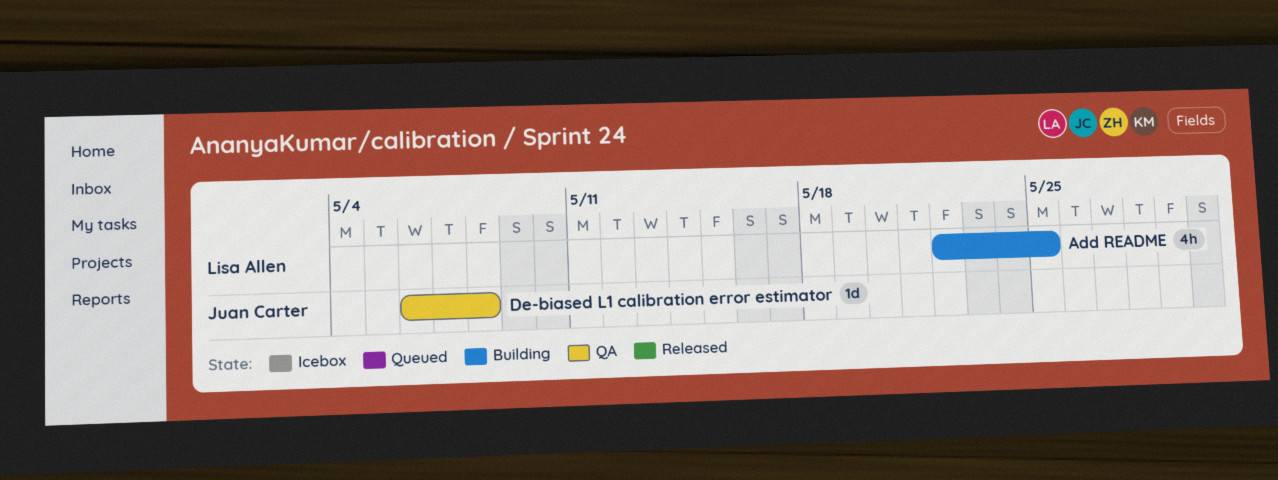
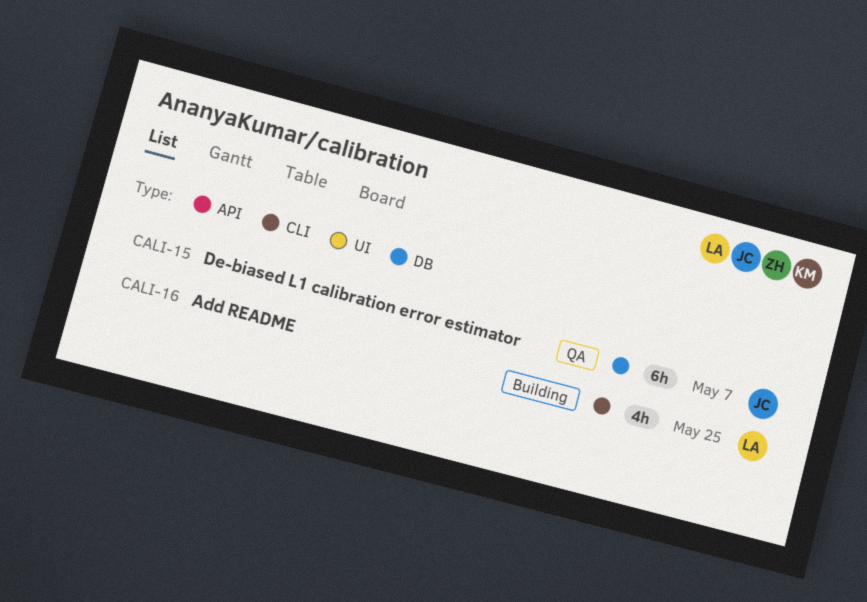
De-biased L1 calibration error estimator, estimate: 1d -> 6h
De-biased L1 calibration error estimator, due: May 8 -> May 7

